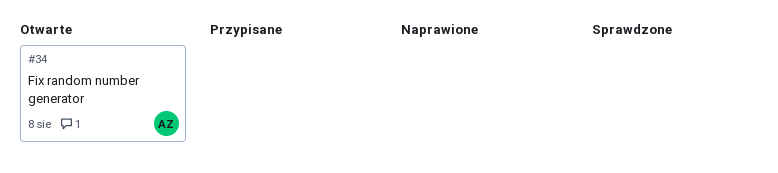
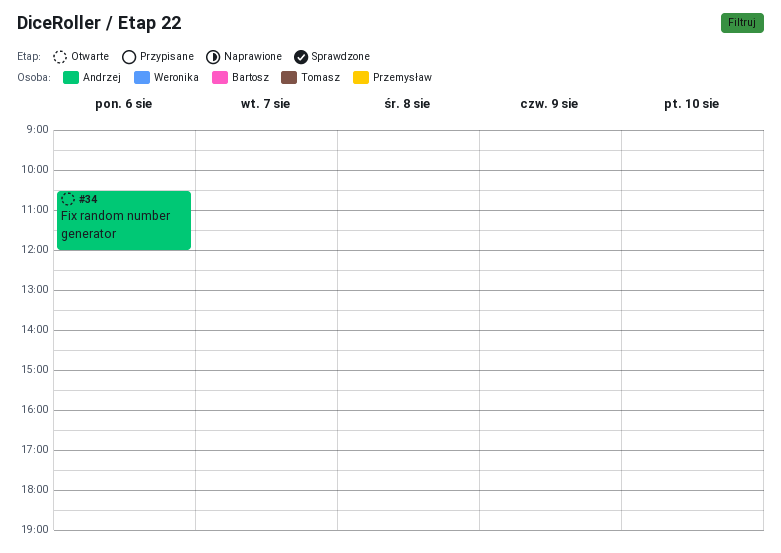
#34, day: Aug 8 -> Aug 6

